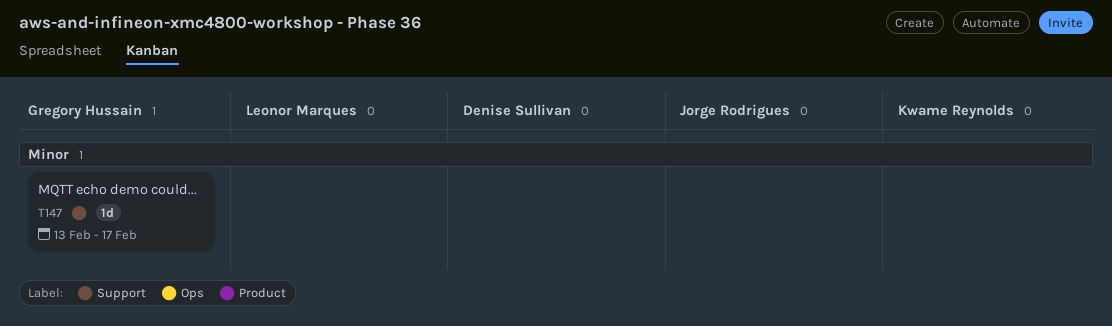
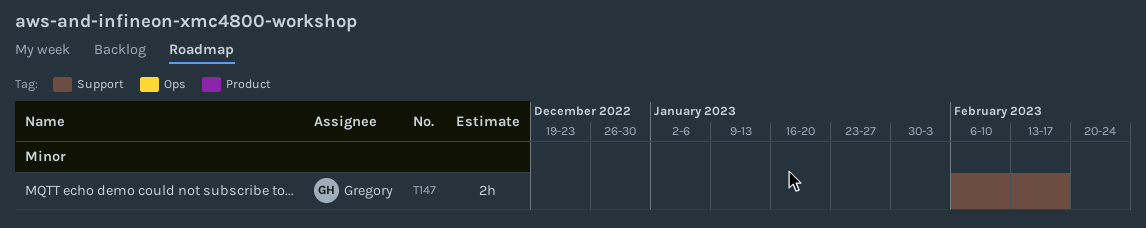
T147, estimate: 1d -> 2h
T147, start: Feb 13 -> Feb 6

